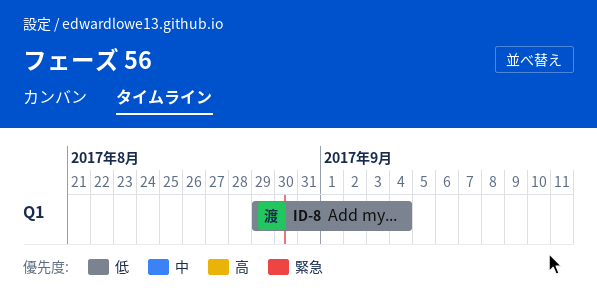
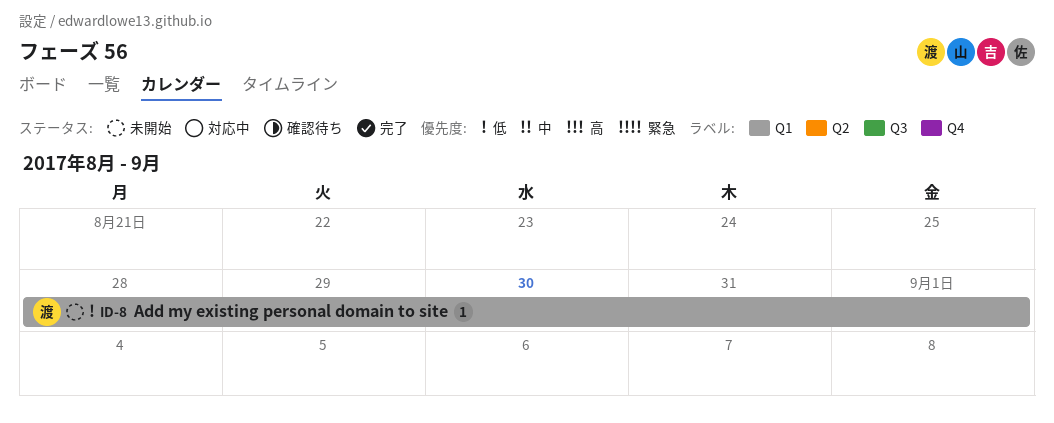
ID-8, start: Aug 29 -> Aug 28
ID-8, due: Sep 4 -> Sep 1

